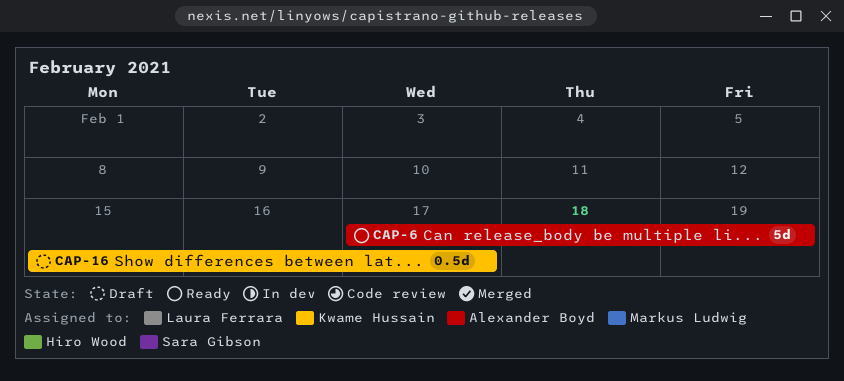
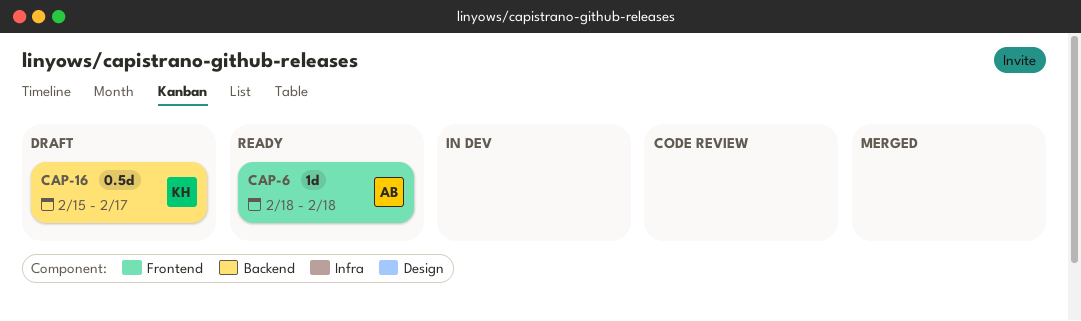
CAP-6, estimate: 5d -> 1d
CAP-6, start: Feb 17 -> Feb 18
CAP-6, due: Feb 19 -> Feb 18

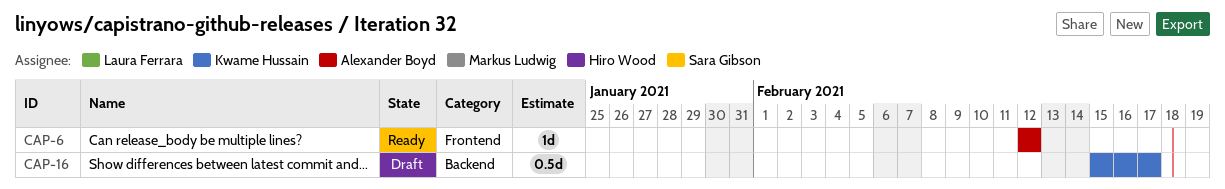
CAP-6, start: Feb 18 -> Feb 12
CAP-6, due: Feb 18 -> Feb 12

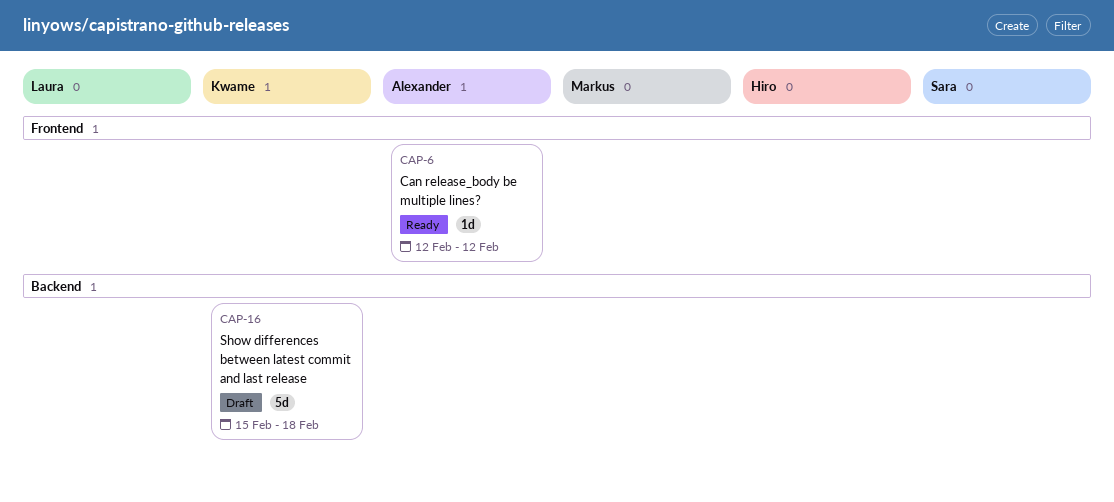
CAP-16, estimate: 0.5d -> 5d
CAP-16, due: Feb 17 -> Feb 18

